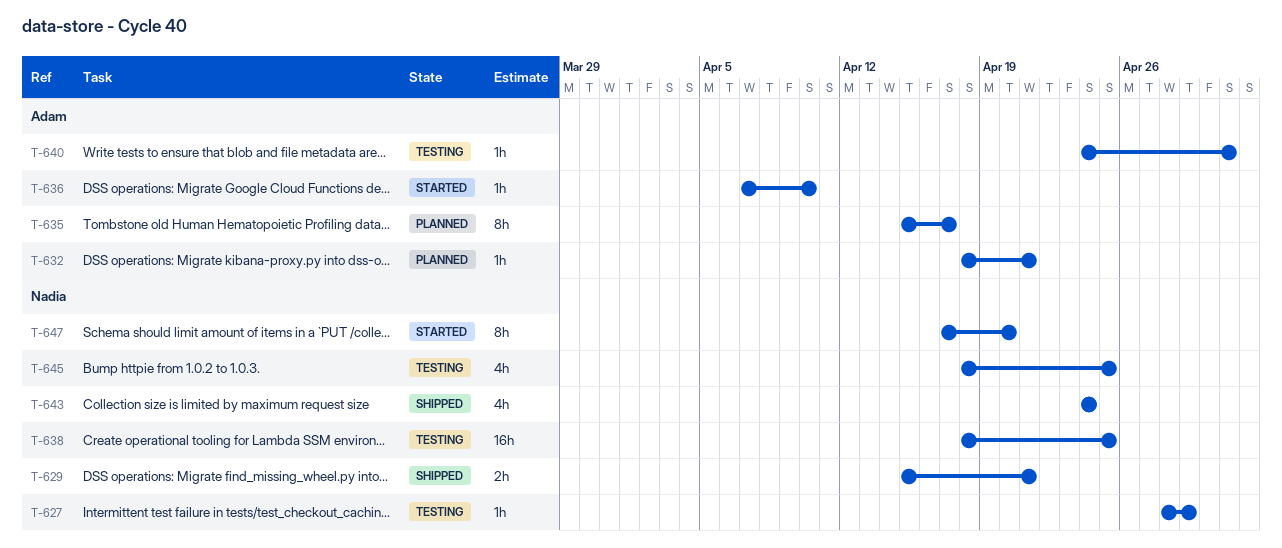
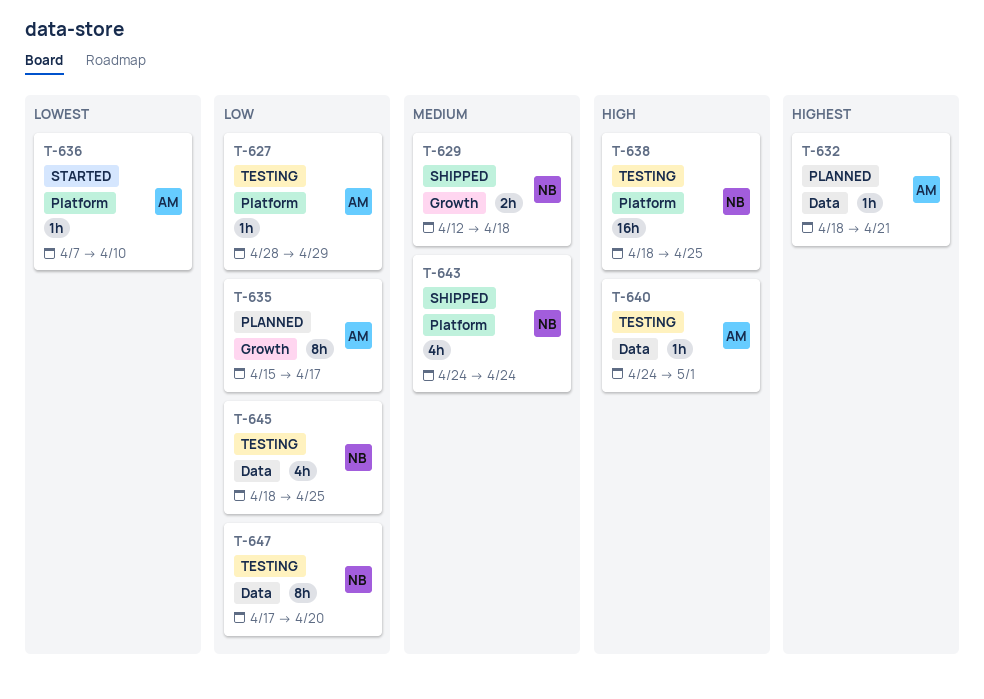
T-627, owner: Nadia -> Adam
T-629, start: Apr 15 -> Apr 12
T-629, due: Apr 21 -> Apr 18
T-647, status: Started -> Testing

